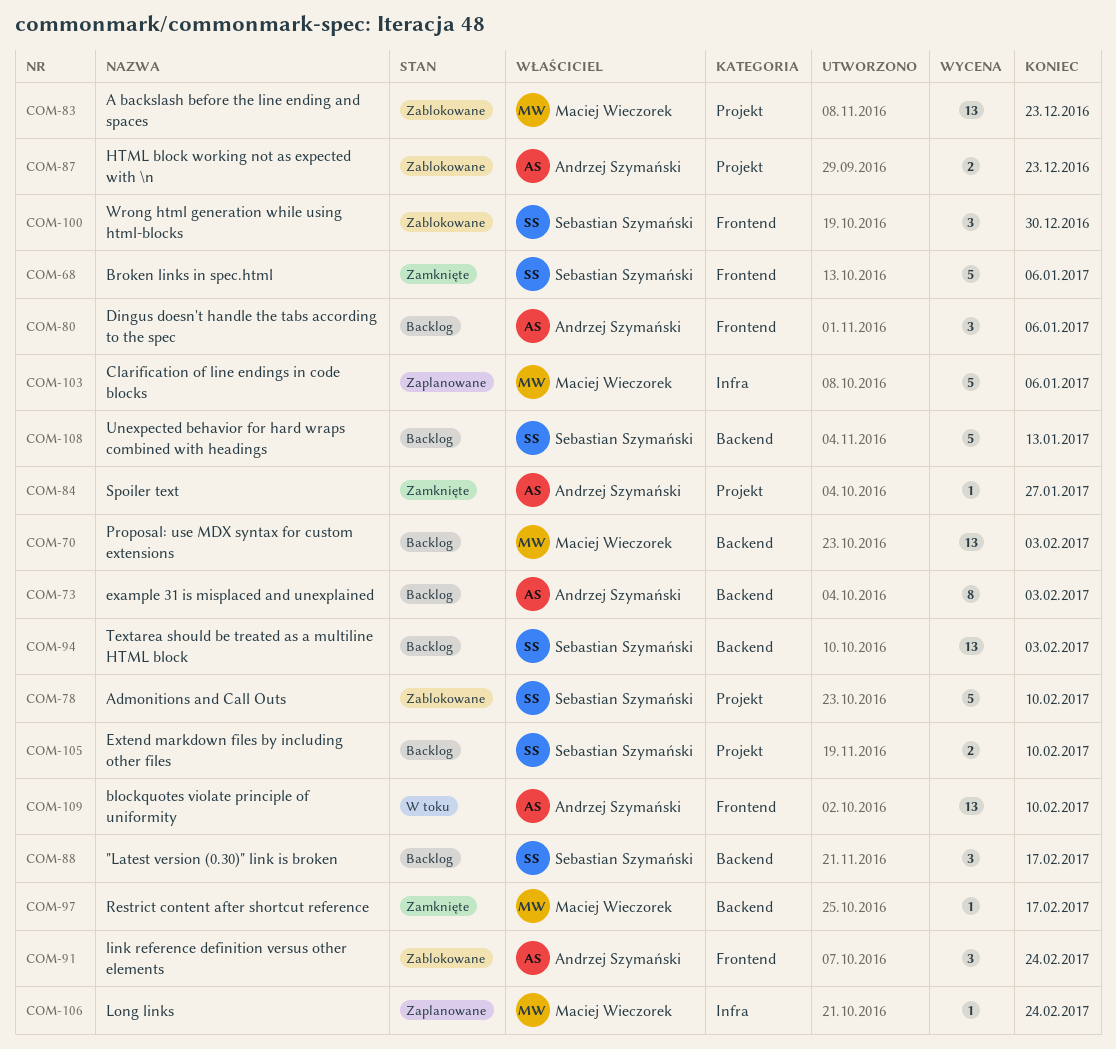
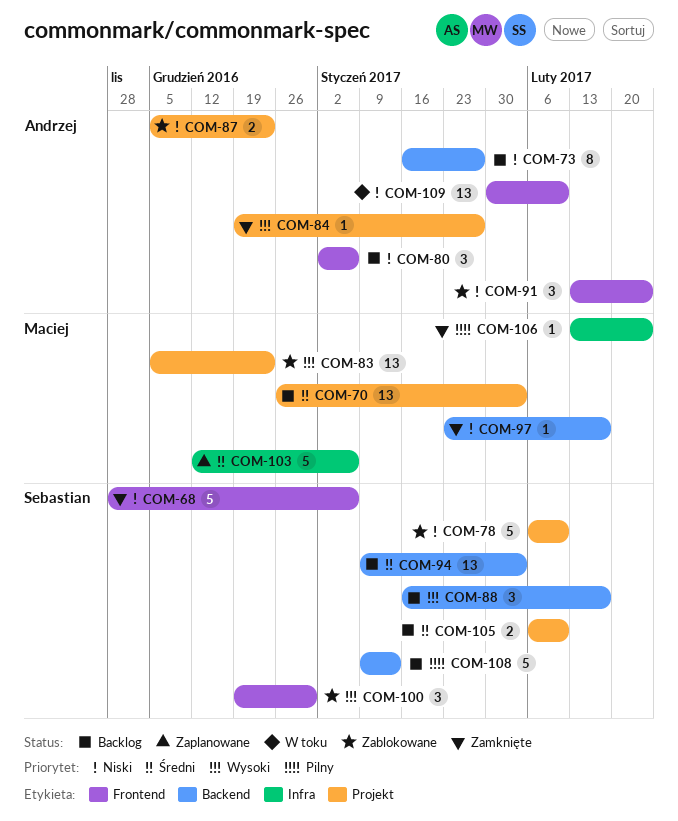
COM-70, label: Backend -> Projekt
COM-73, due: Feb 3 -> Jan 27
COM-106, status: Zaplanowane -> Zamknięte

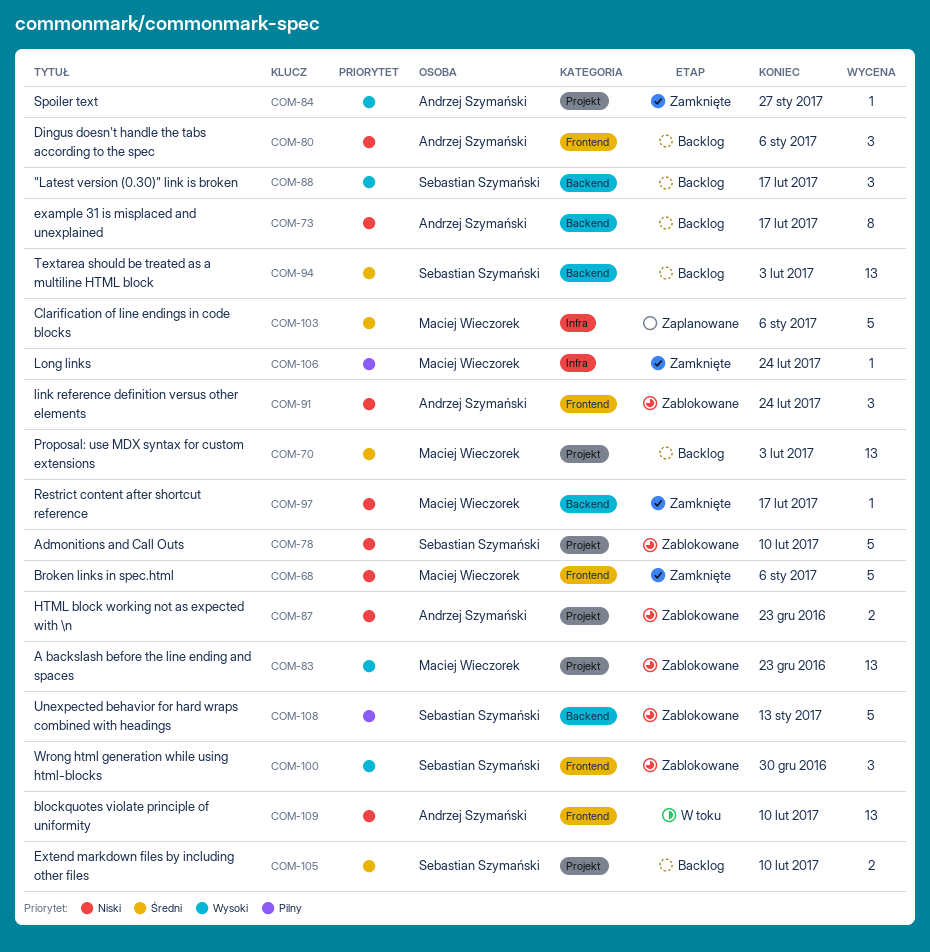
COM-68, owner: Sebastian Szymański -> Maciej Wieczorek
COM-73, due: Jan 27 -> Feb 17
COM-108, status: Backlog -> Zablokowane

